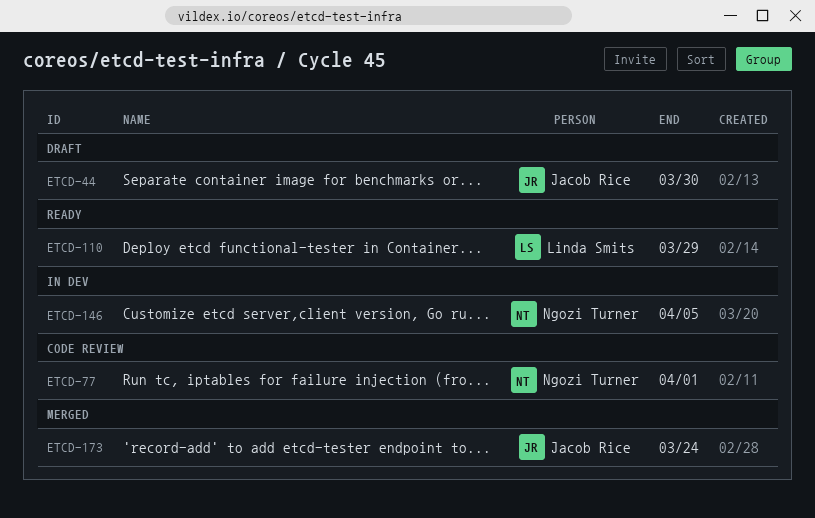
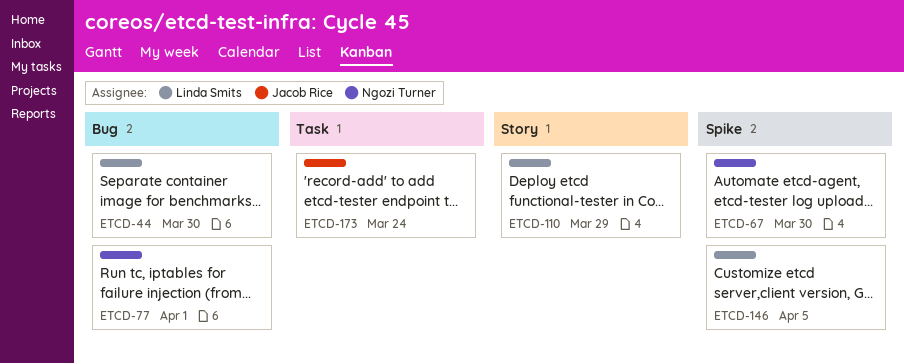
ETCD-44, owner: Jacob Rice -> Linda Smits
ETCD-67: none -> present
ETCD-146, owner: Ngozi Turner -> Linda Smits

